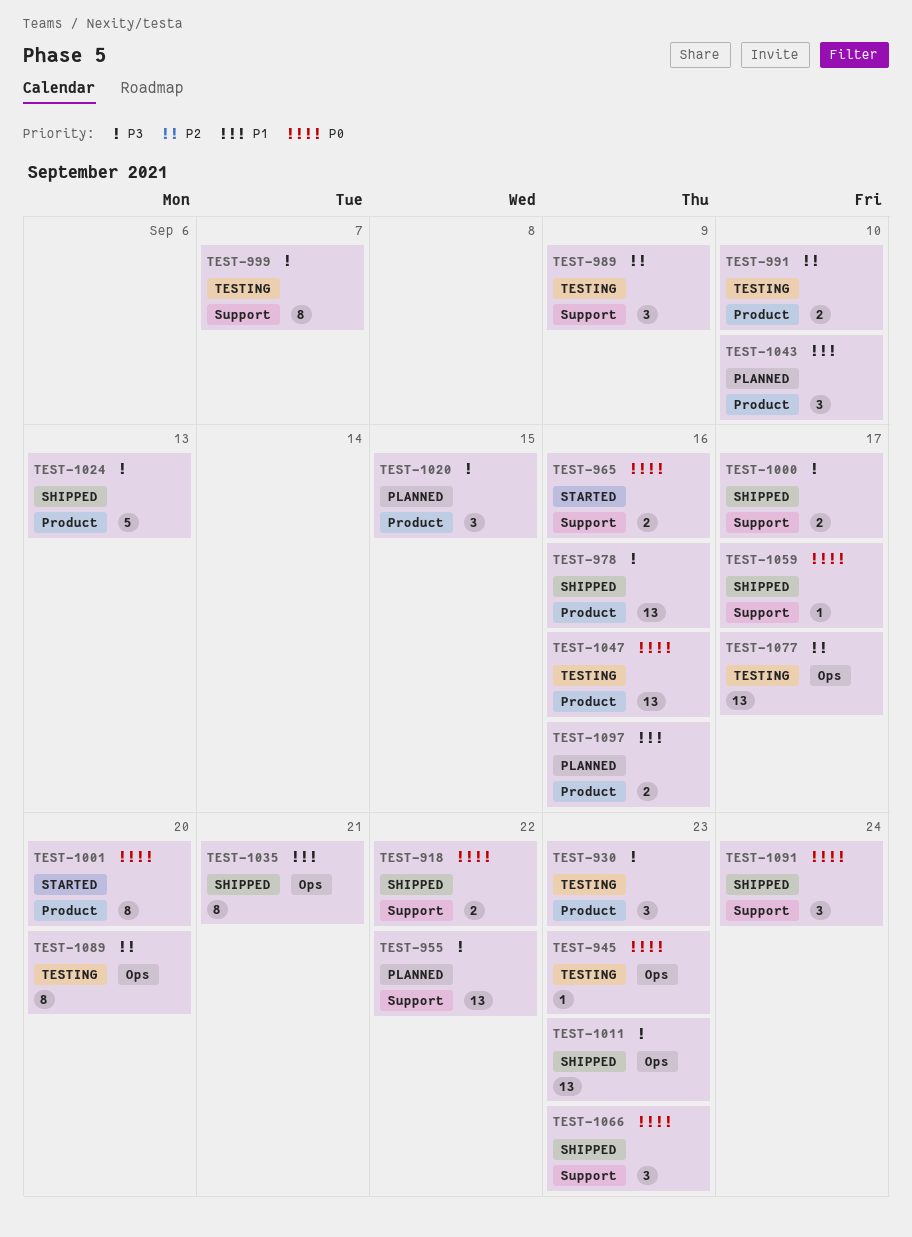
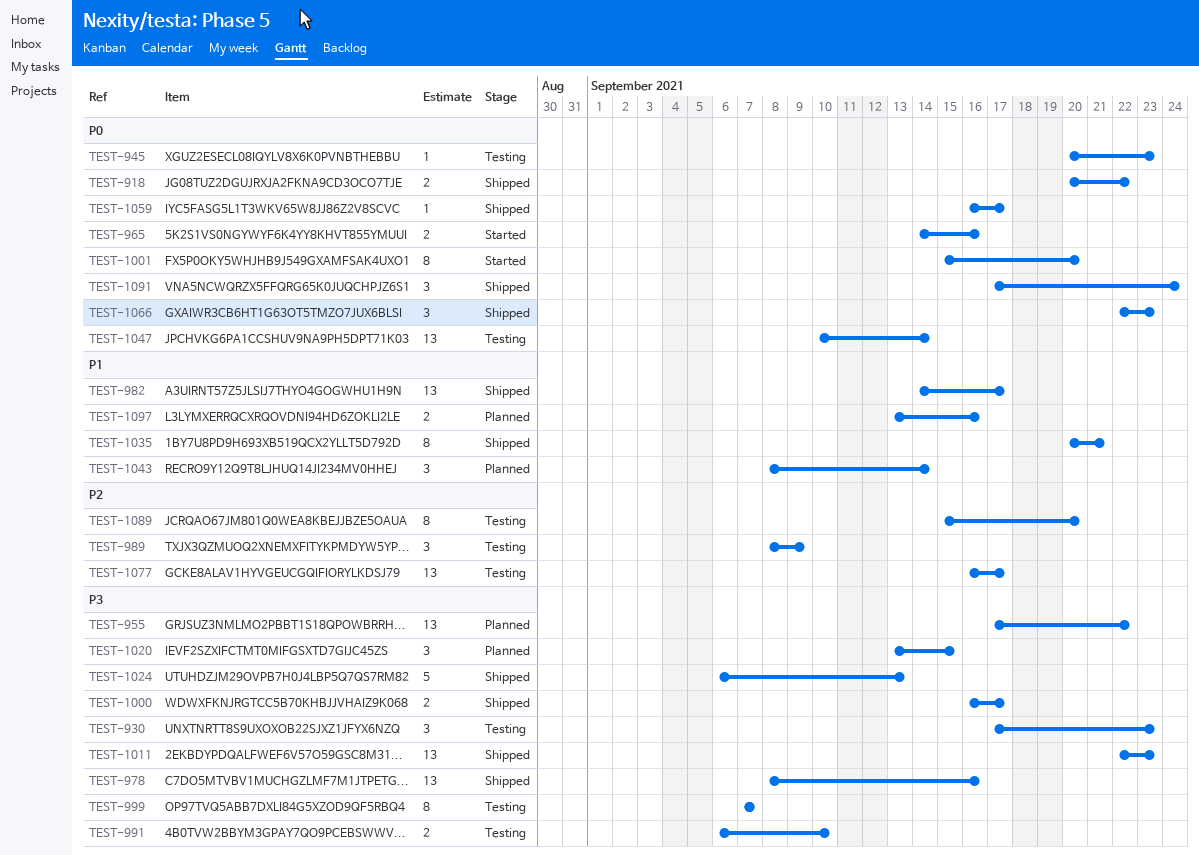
TEST-982: none -> present
TEST-991, priority: P2 -> P3
TEST-1043, due: Sep 10 -> Sep 14
TEST-1047, due: Sep 16 -> Sep 14

